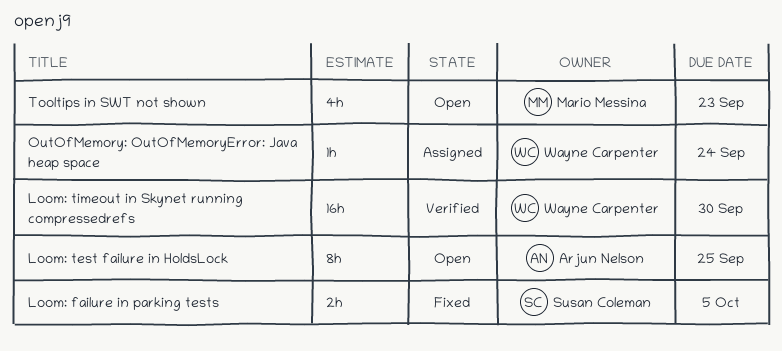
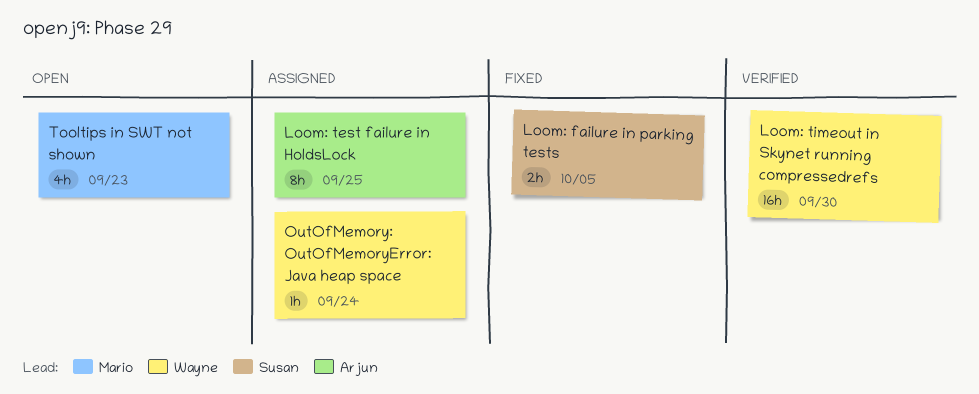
Loom: test failure in HoldsLock, status: Open -> Assigned

